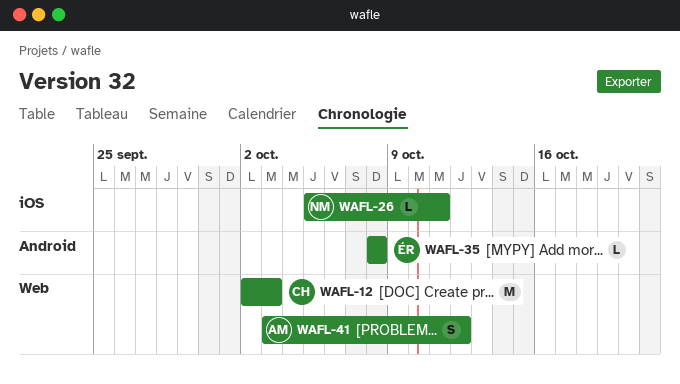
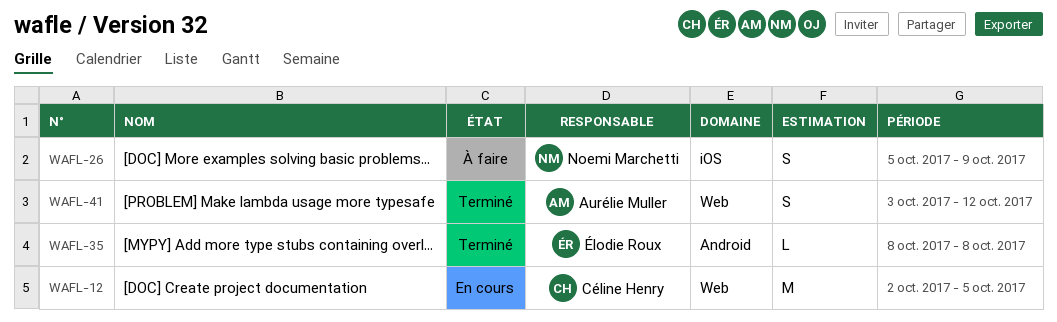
WAFL-12, due: Oct 3 -> Oct 5
WAFL-26, estimate: L -> S
WAFL-26, due: Oct 11 -> Oct 9

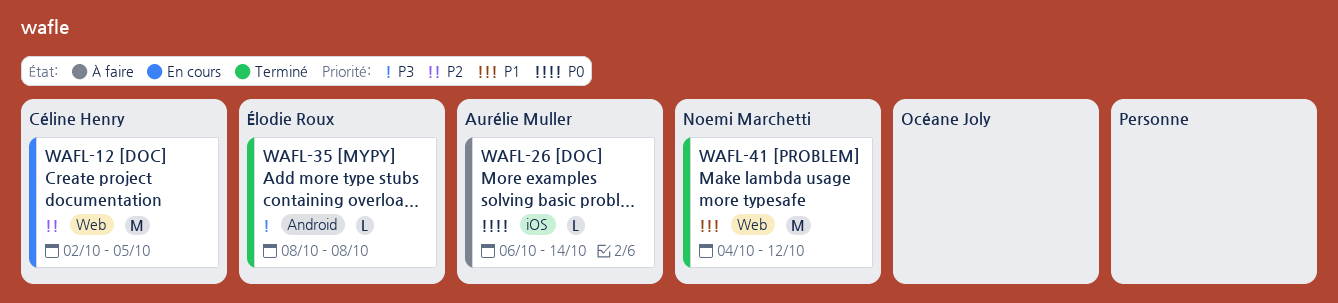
WAFL-26, owner: Noemi Marchetti -> Aurélie Muller
WAFL-26, estimate: S -> L
WAFL-26, start: Oct 5 -> Oct 6
WAFL-26, due: Oct 9 -> Oct 14
WAFL-41, owner: Aurélie Muller -> Noemi Marchetti
WAFL-41, estimate: S -> M
WAFL-41, start: Oct 3 -> Oct 4

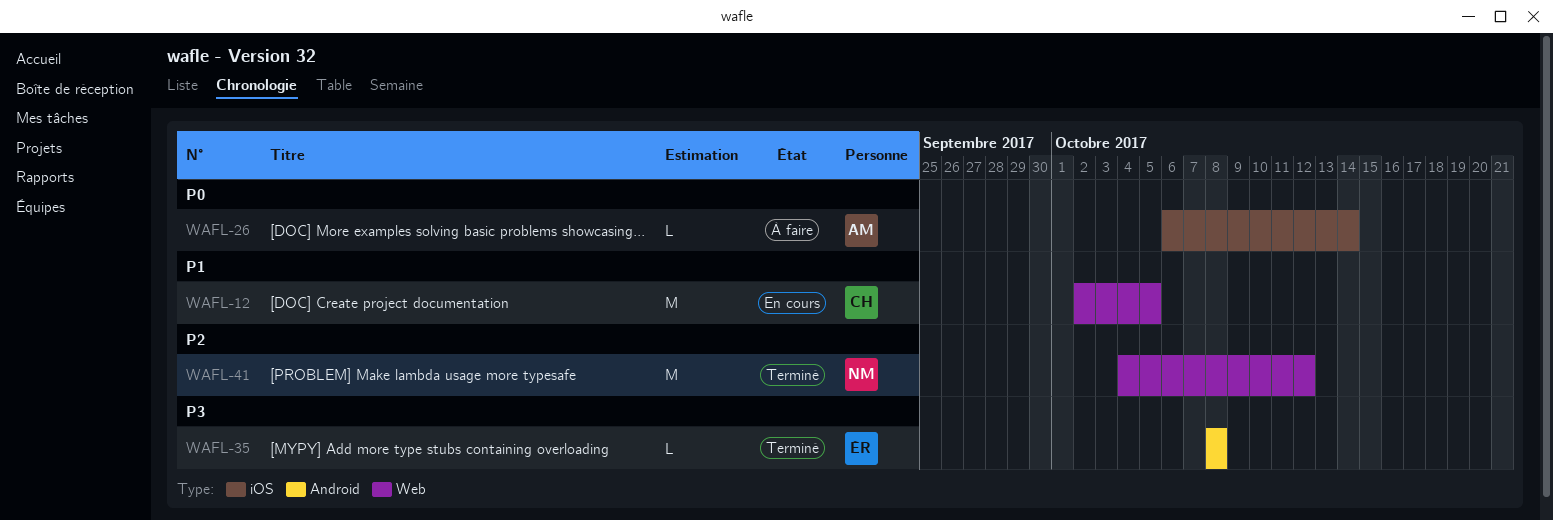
WAFL-12, priority: P2 -> P1
WAFL-41, priority: P1 -> P2

